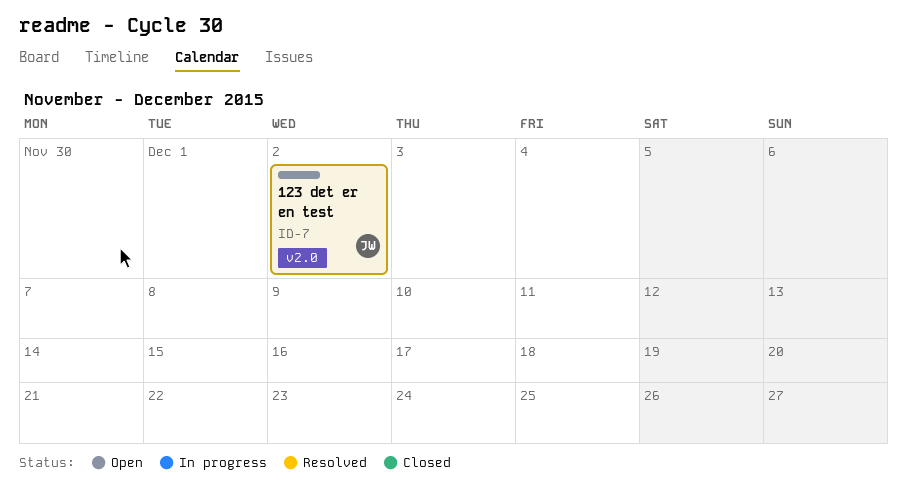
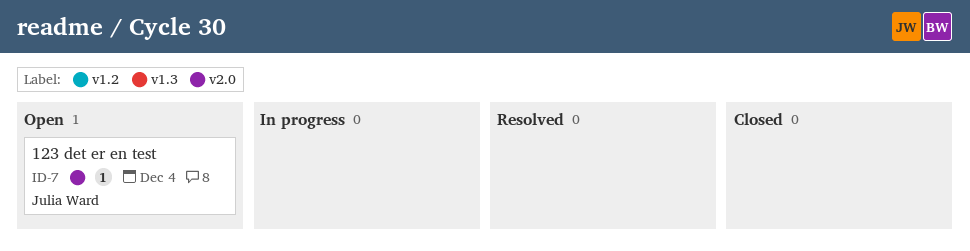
ID-7, due: Dec 2 -> Dec 4

